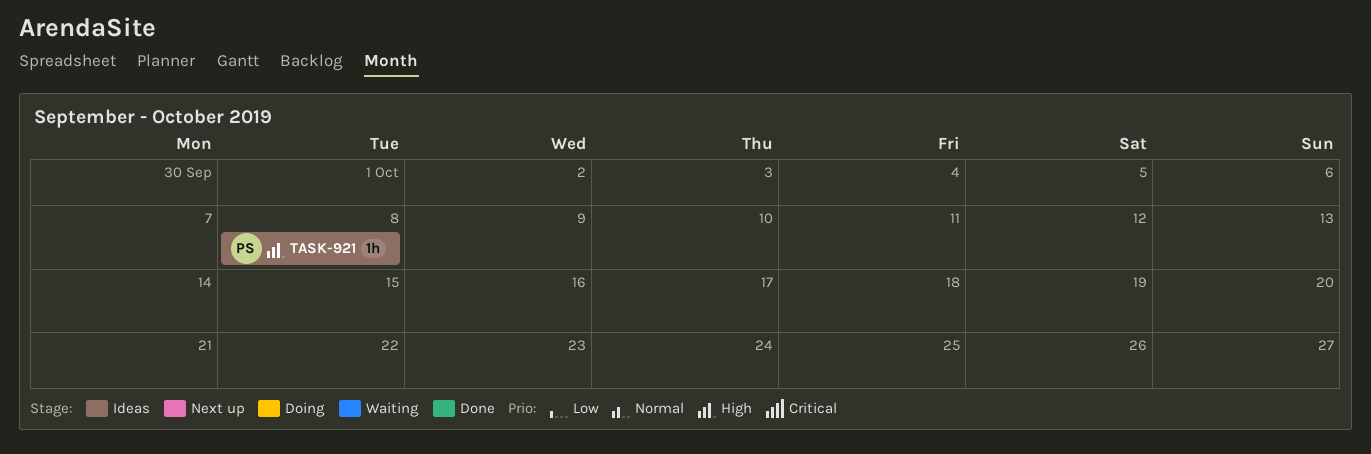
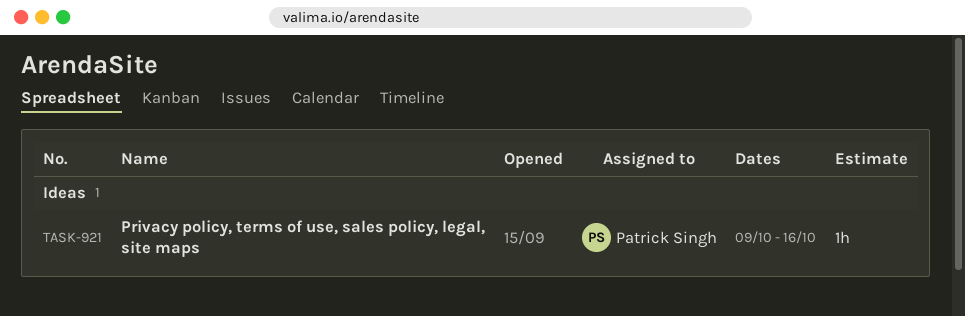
TASK-921, start: Oct 8 -> Oct 9
TASK-921, due: Oct 8 -> Oct 16

